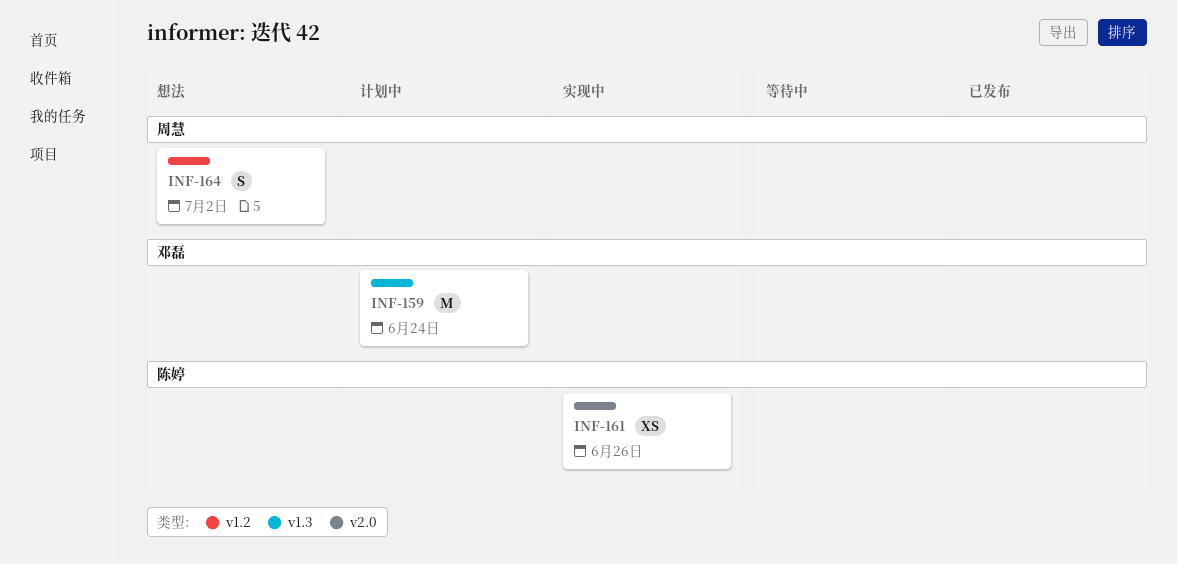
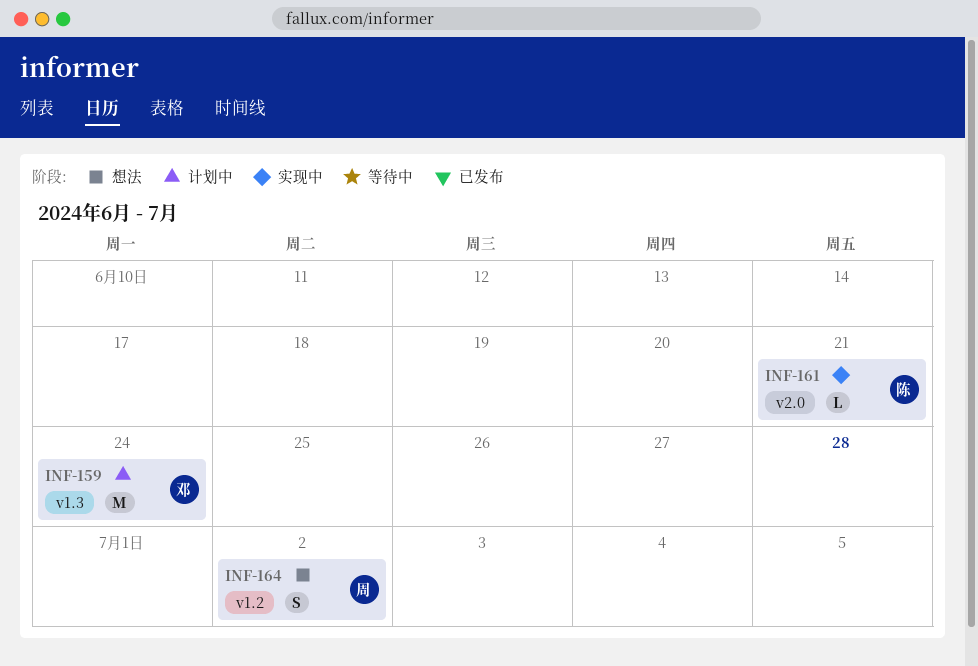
INF-161, estimate: XS -> L
INF-161, due: Jun 26 -> Jun 21

